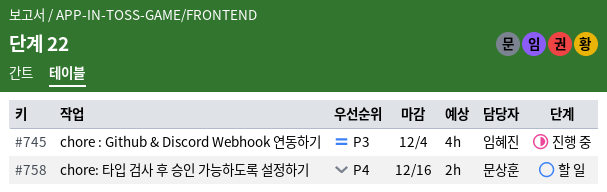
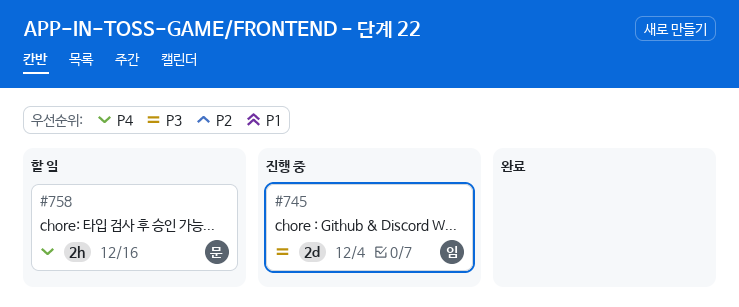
#745, estimate: 4h -> 2d

